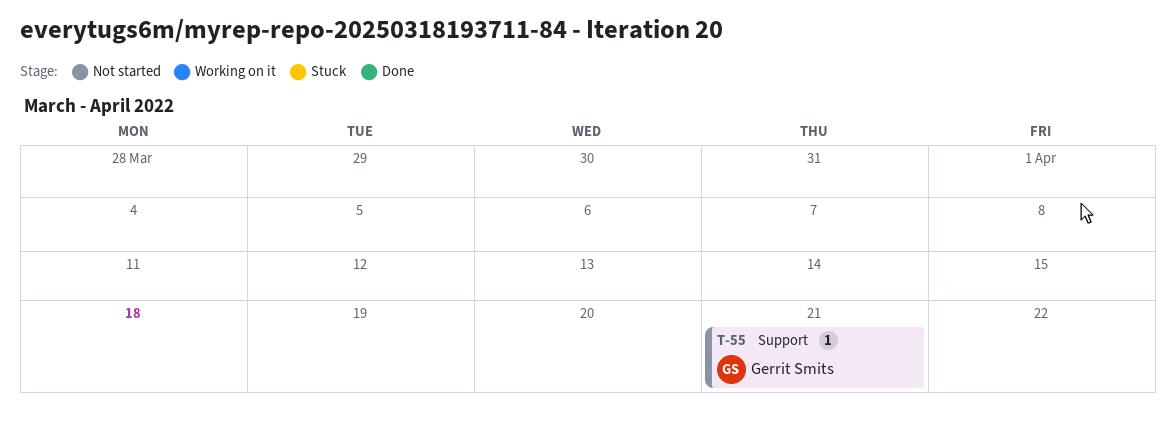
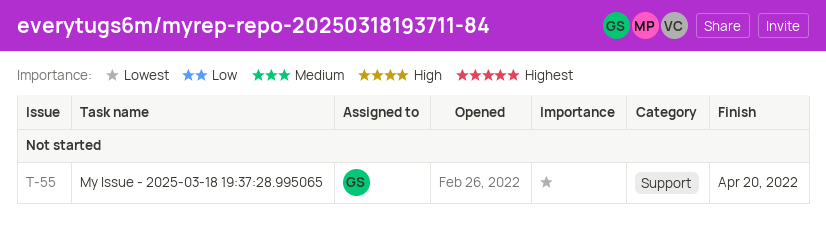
T-55, due: Apr 21 -> Apr 20

